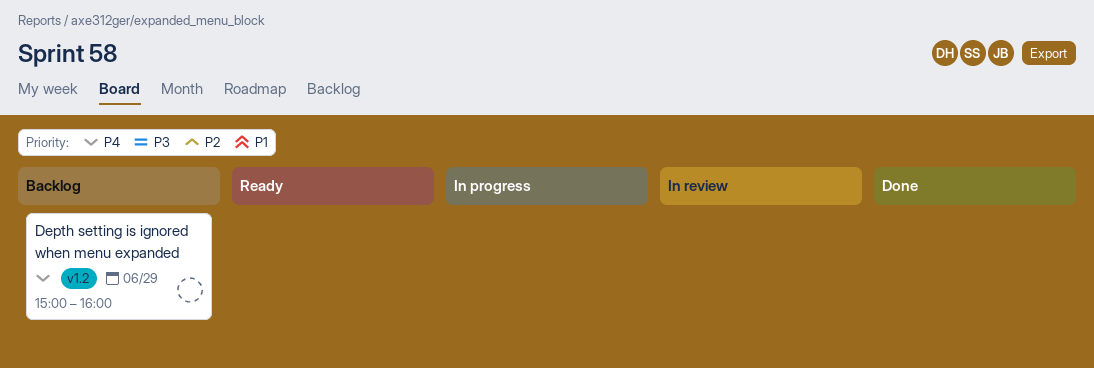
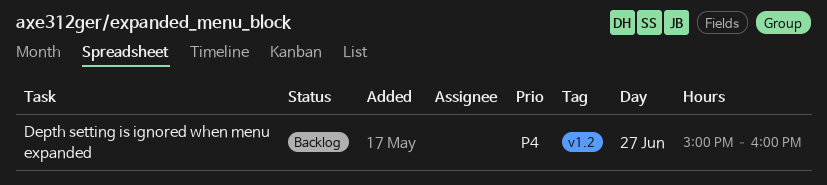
Depth setting is ignored when menu expanded, day: Jun 29 -> Jun 27

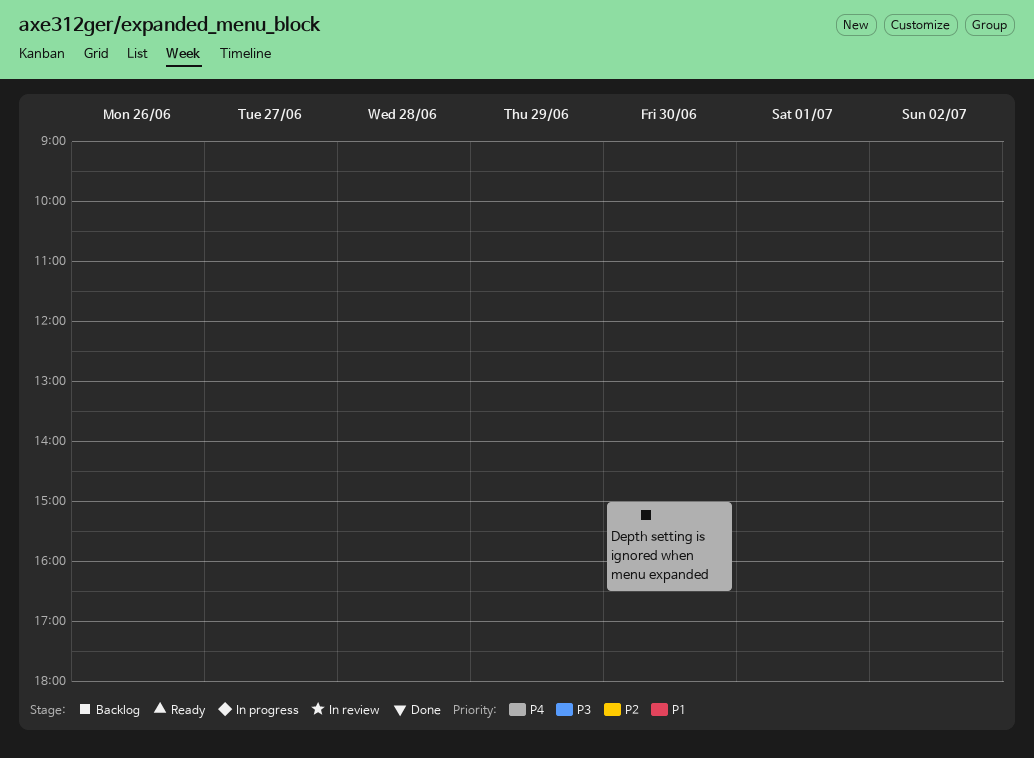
Depth setting is ignored when menu expanded, day: Jun 27 -> Jun 30
Depth setting is ignored when menu expanded, ends: 16:00 -> 16:30

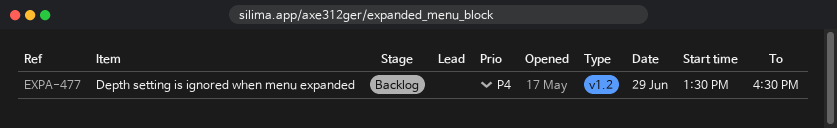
Depth setting is ignored when menu expanded, day: Jun 30 -> Jun 29
Depth setting is ignored when menu expanded, begins: 15:00 -> 13:30

